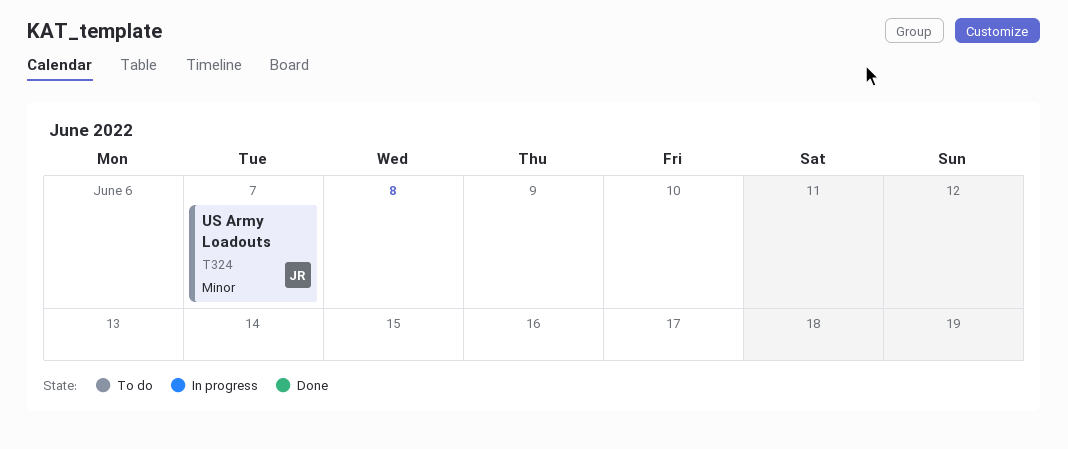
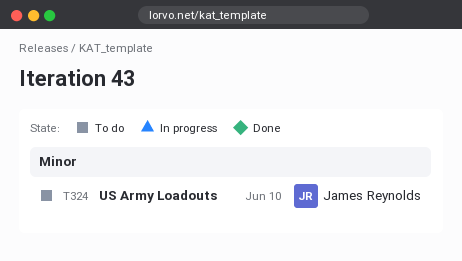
T324, due: Jun 7 -> Jun 10

